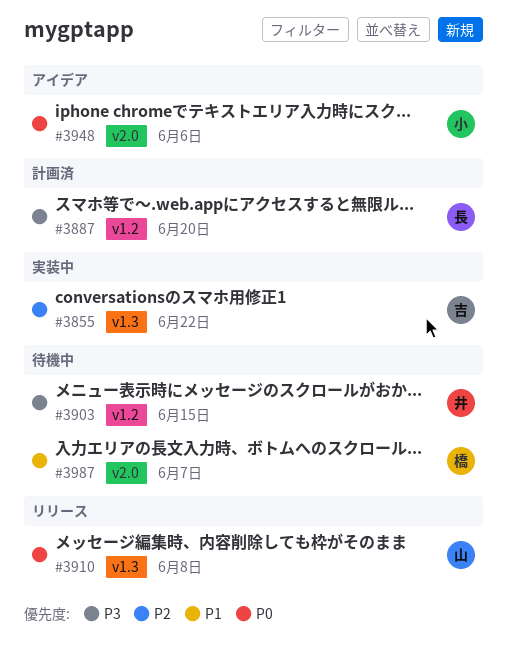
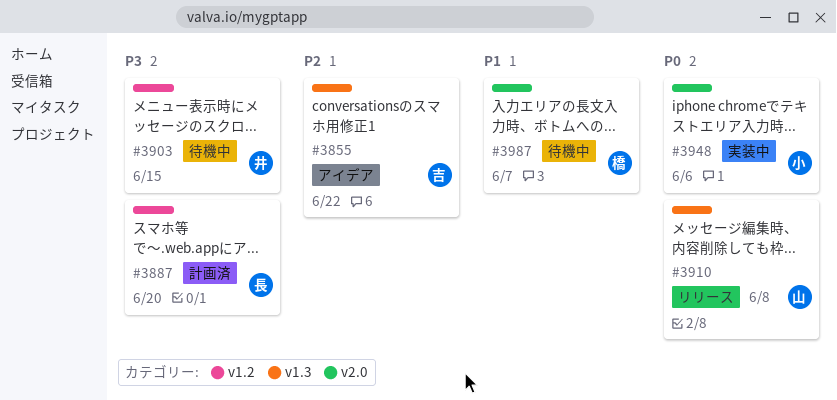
#3855, status: 実装中 -> アイデア
#3948, status: アイデア -> 実装中

